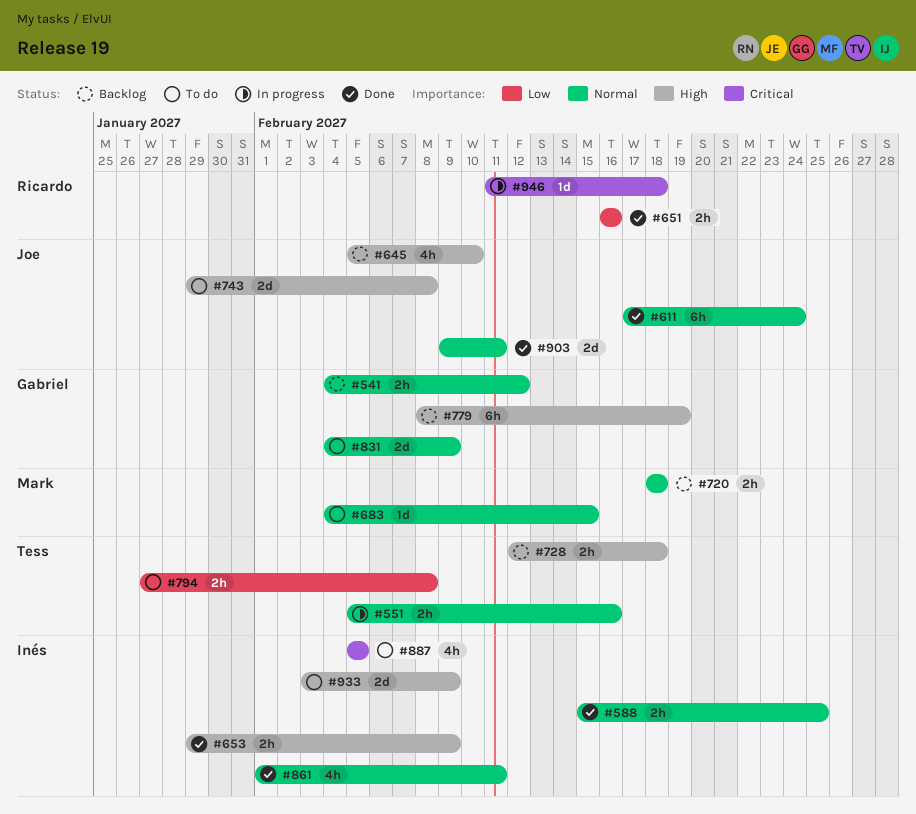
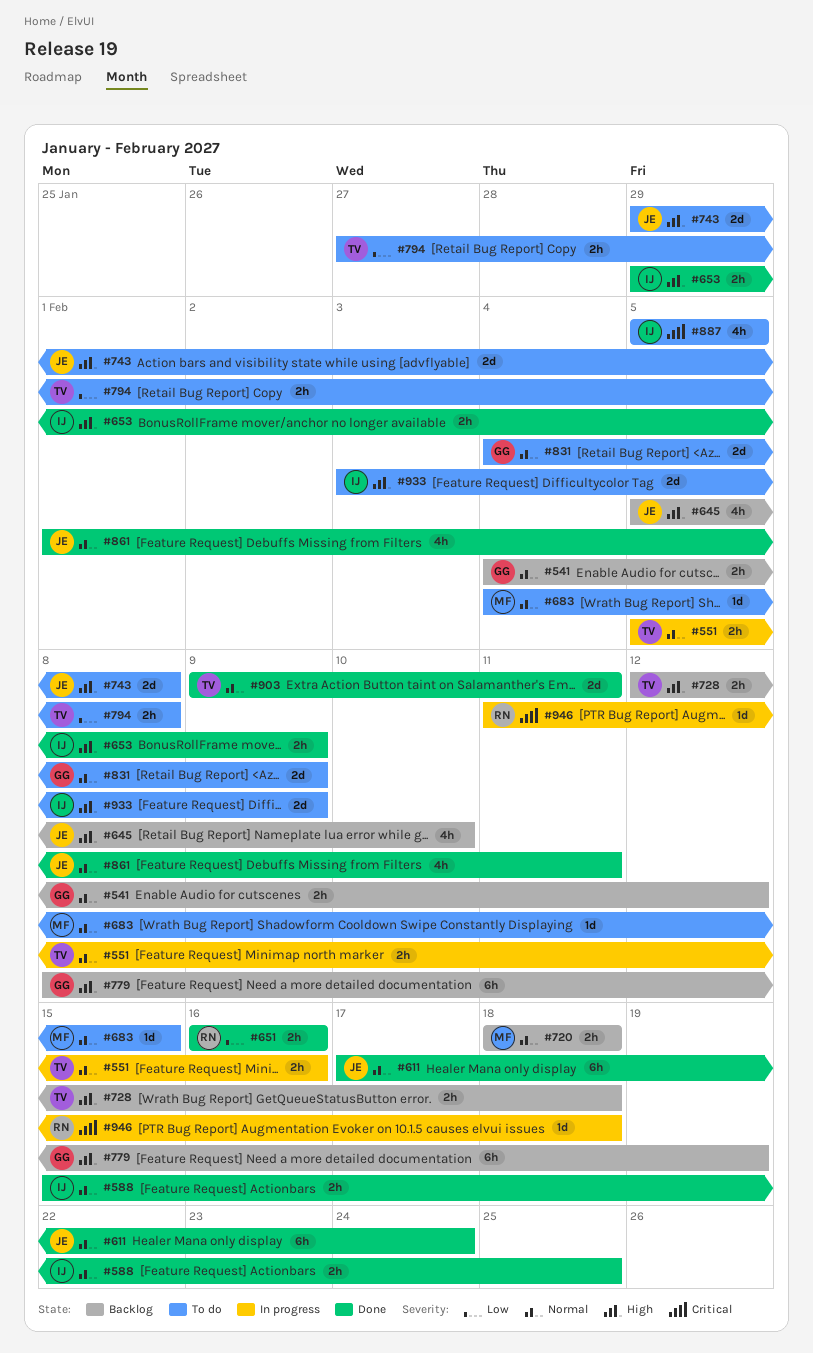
#861, owner: Inés -> Joe
#903, owner: Joe -> Tess

